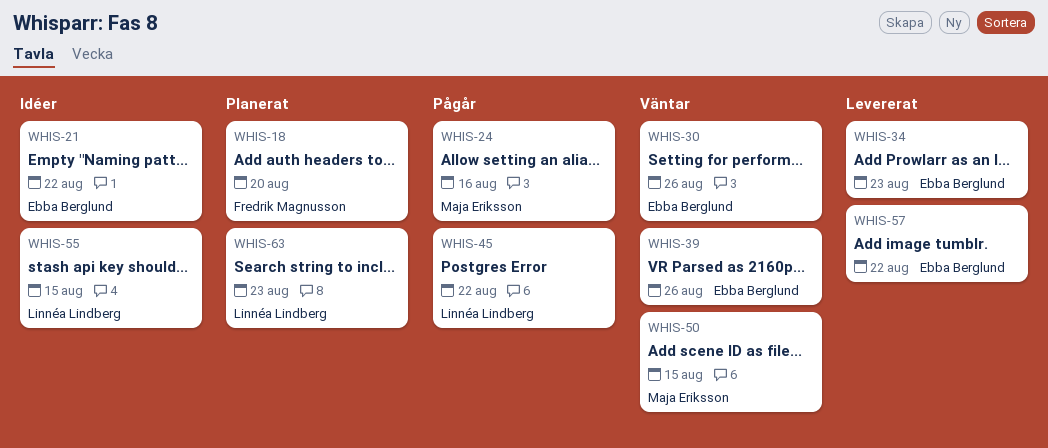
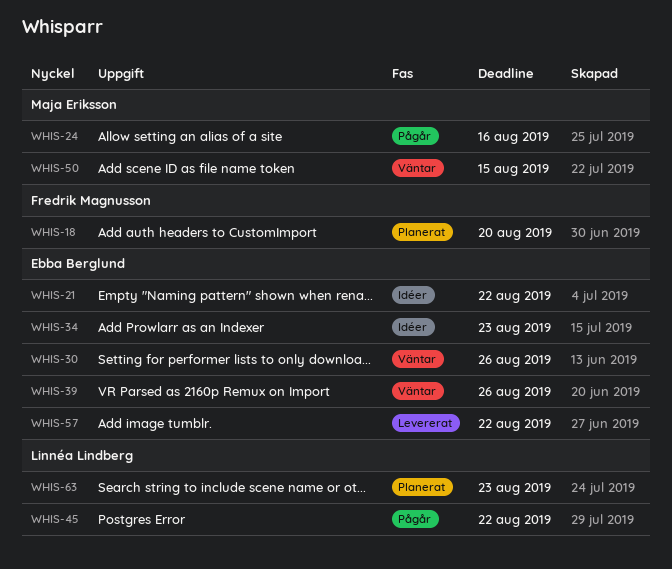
WHIS-34, status: Levererat -> Idéer
WHIS-55: present -> none

